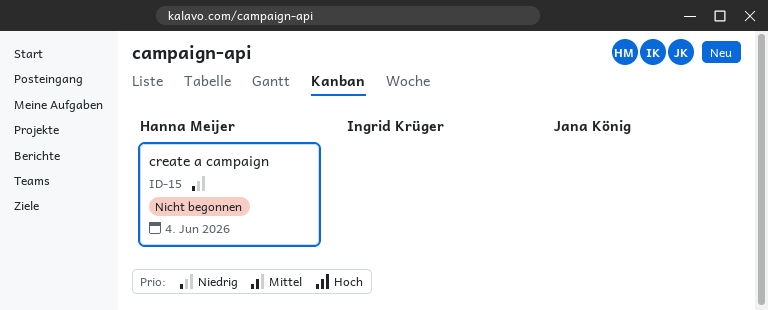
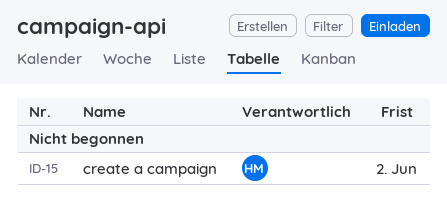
ID-15, due: Jun 4 -> Jun 2

